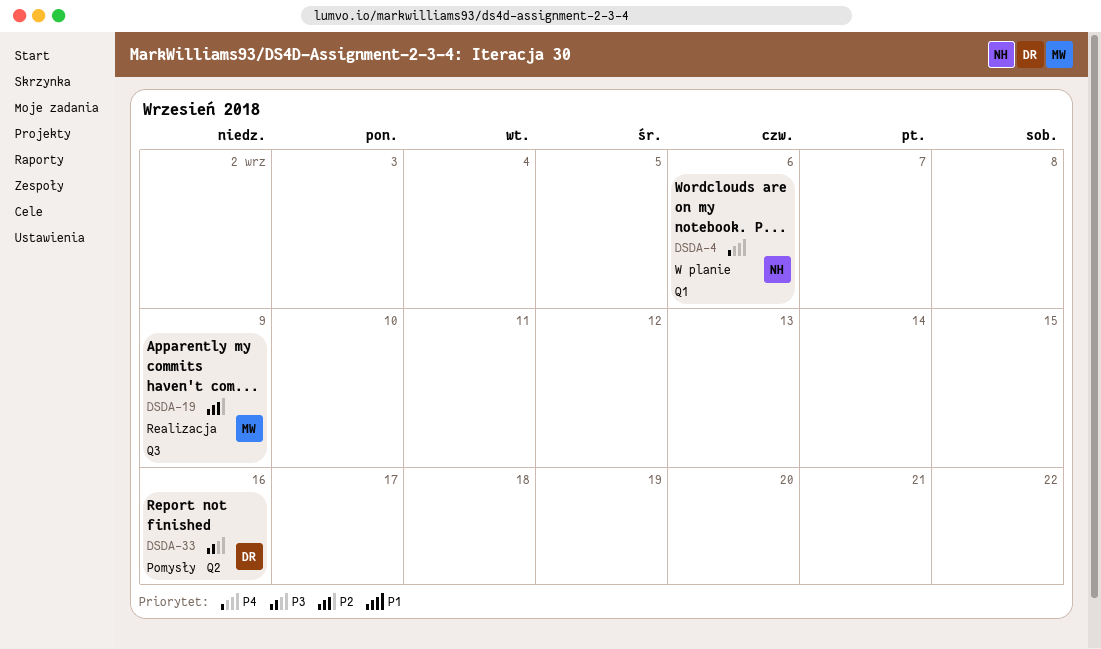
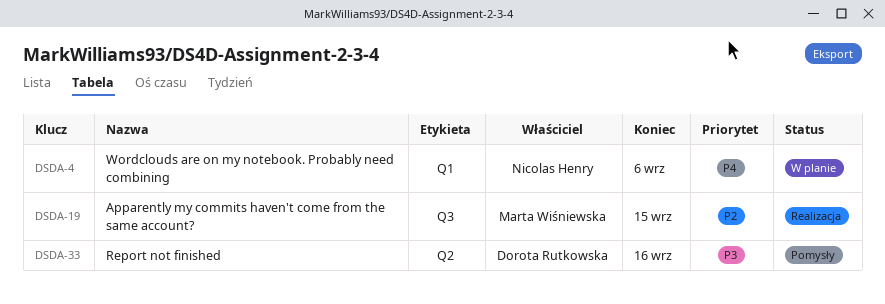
DSDA-19, due: Sep 9 -> Sep 15

